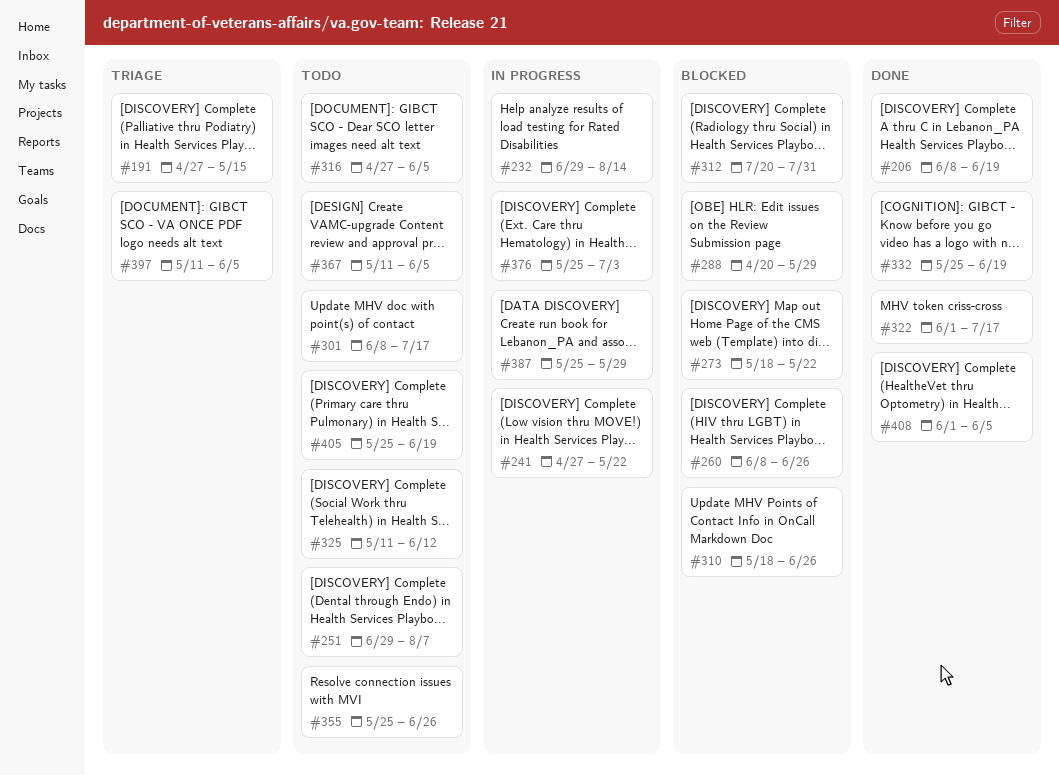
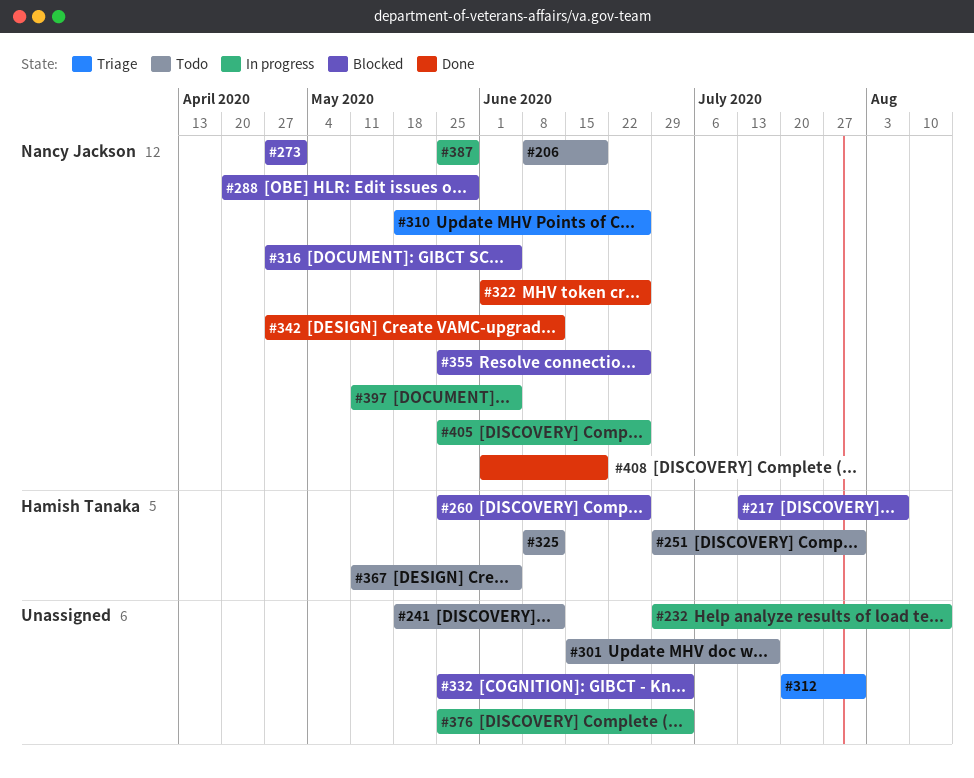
#191: present -> none
#206, status: Done -> Todo
#217: none -> present
#241, status: In progress -> Todo
#241, start: Apr 27 -> May 18
#241, due: May 22 -> Jun 12
#251, due: Aug 7 -> Jul 31
#260, start: Jun 8 -> May 25
#273, start: May 18 -> Apr 27
#273, due: May 22 -> May 1
#301, start: Jun 8 -> Jun 15
#310, status: Blocked -> Triage
#312, status: Blocked -> Triage
#316, status: Todo -> Blocked
#322, due: Jul 17 -> Jun 26
#325, start: May 11 -> Jun 8
#332, status: Done -> Blocked
#332, due: Jun 19 -> Jul 3
#342: none -> present
#355, status: Todo -> Blocked
#397, status: Triage -> In progress
#405, status: Todo -> In progress
#405, due: Jun 19 -> Jun 26
#408, due: Jun 5 -> Jun 19

